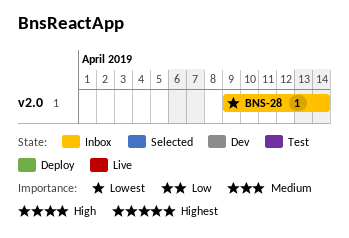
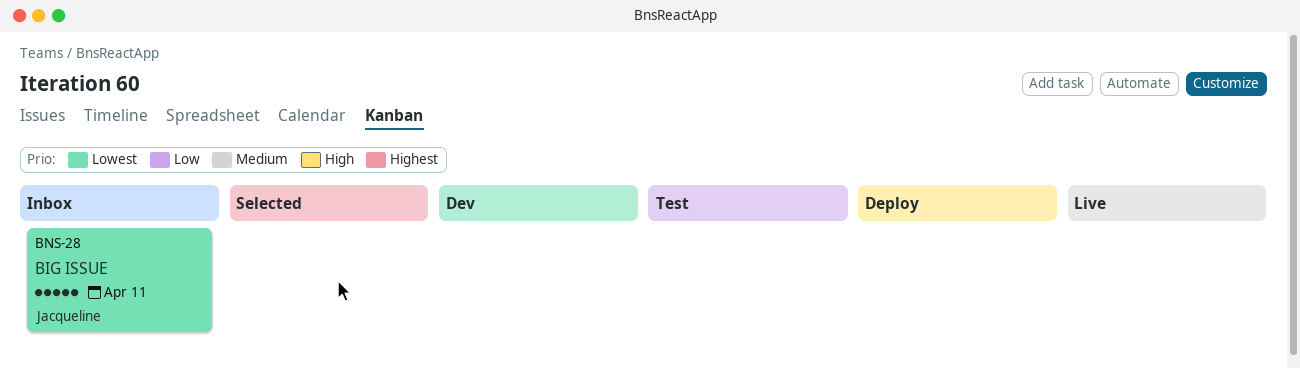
BNS-28, estimate: 1 -> 5
BNS-28, due: Apr 14 -> Apr 11

